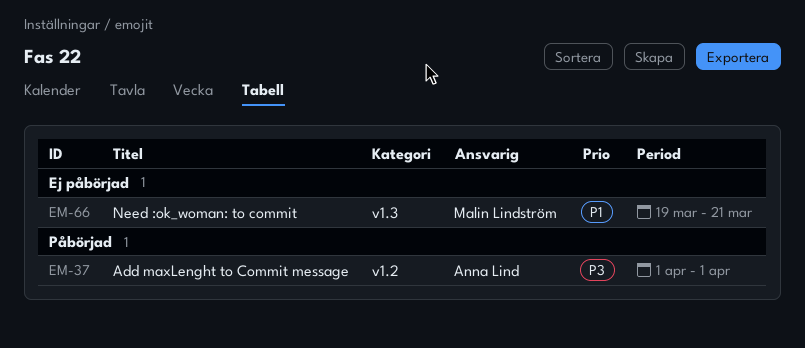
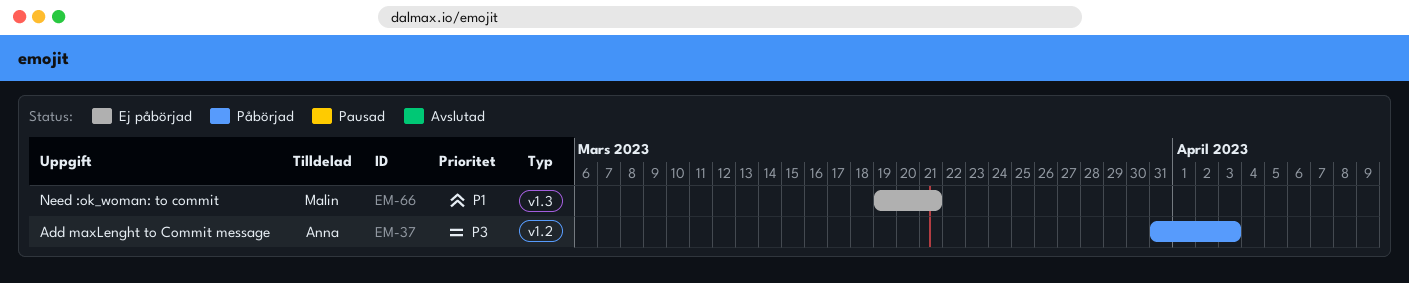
EM-37, start: Apr 1 -> Mar 31
EM-37, due: Apr 1 -> Apr 3

